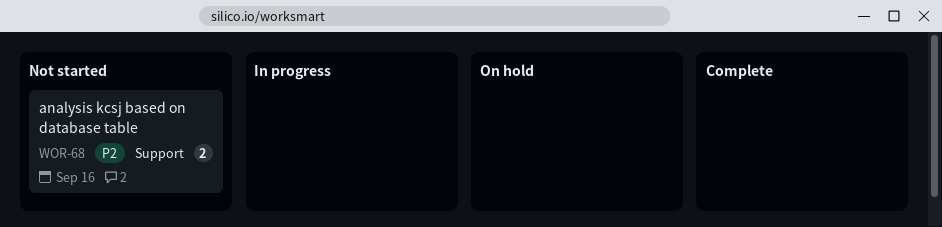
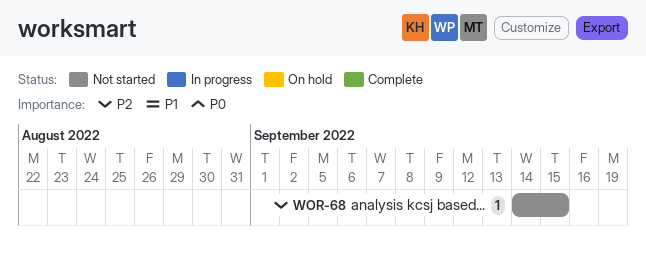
WOR-68, estimate: 2 -> 1
WOR-68, due: Sep 16 -> Sep 15

